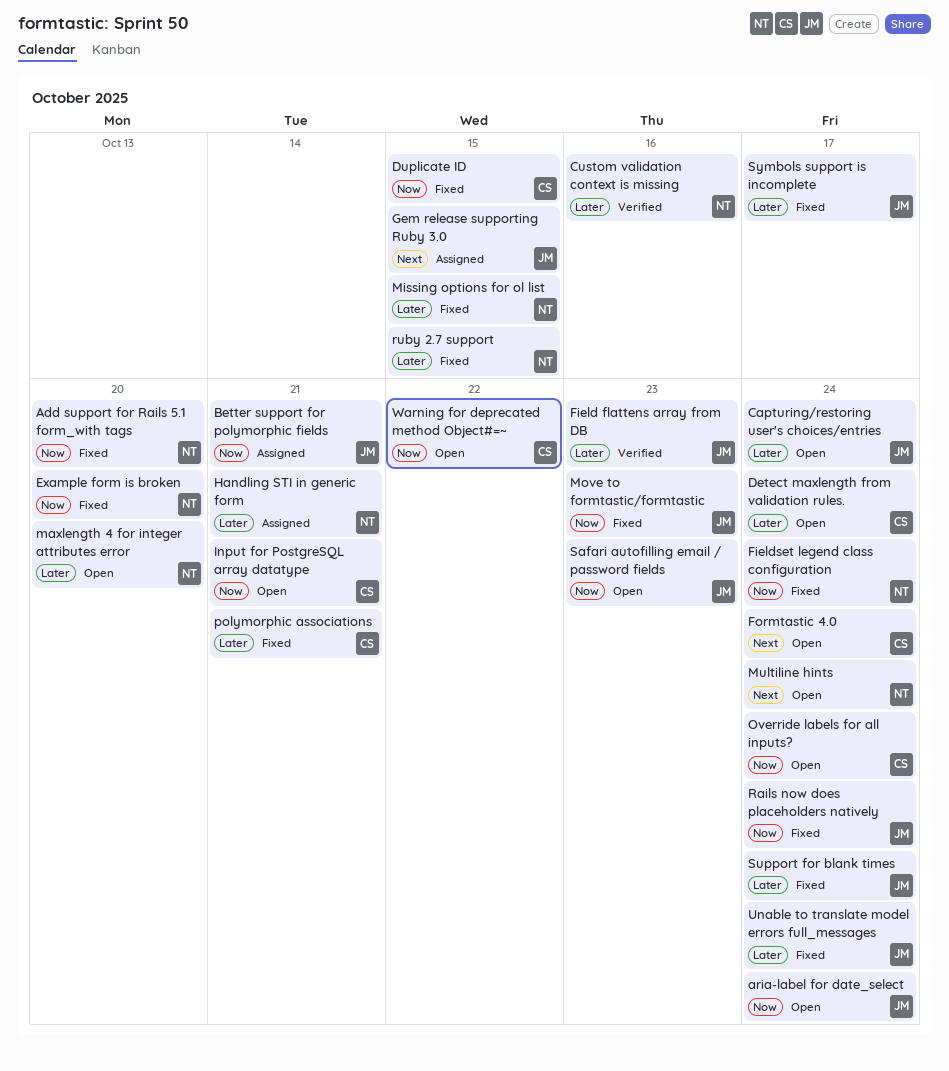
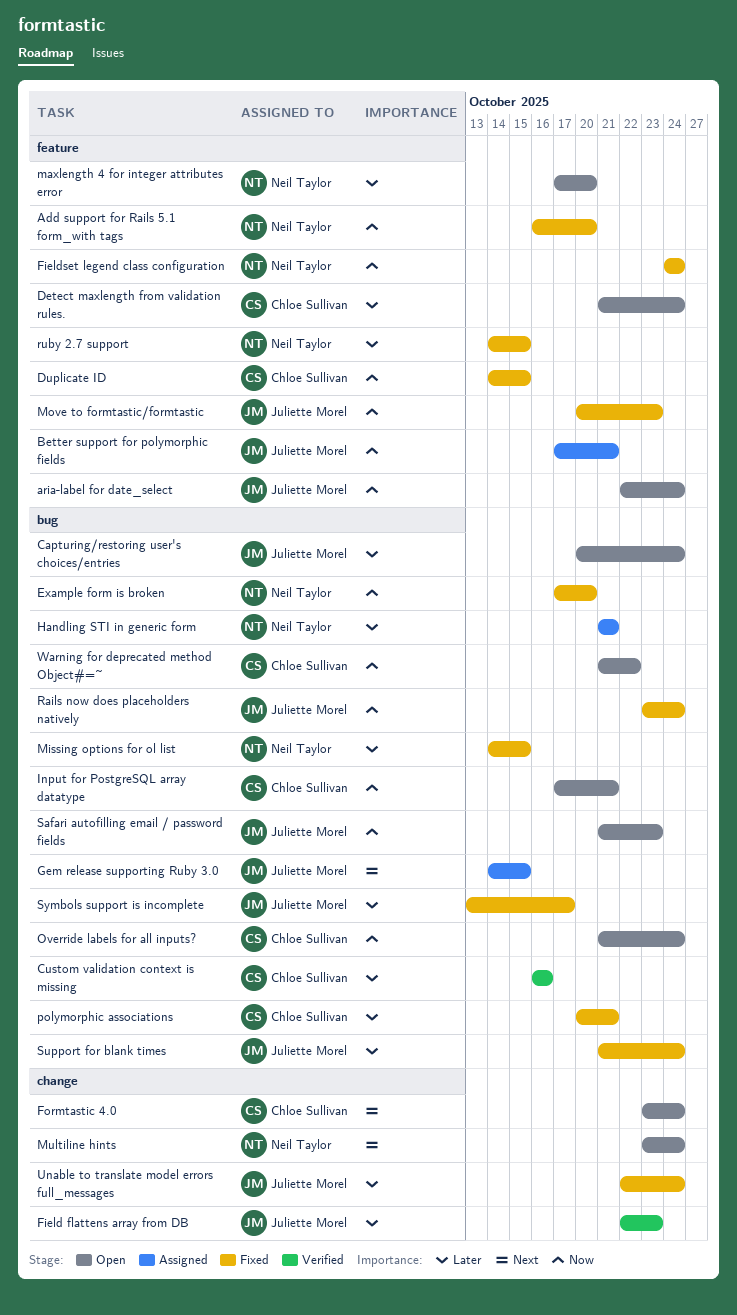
Custom validation context is missing, owner: Neil Taylor -> Chloe Sullivan

